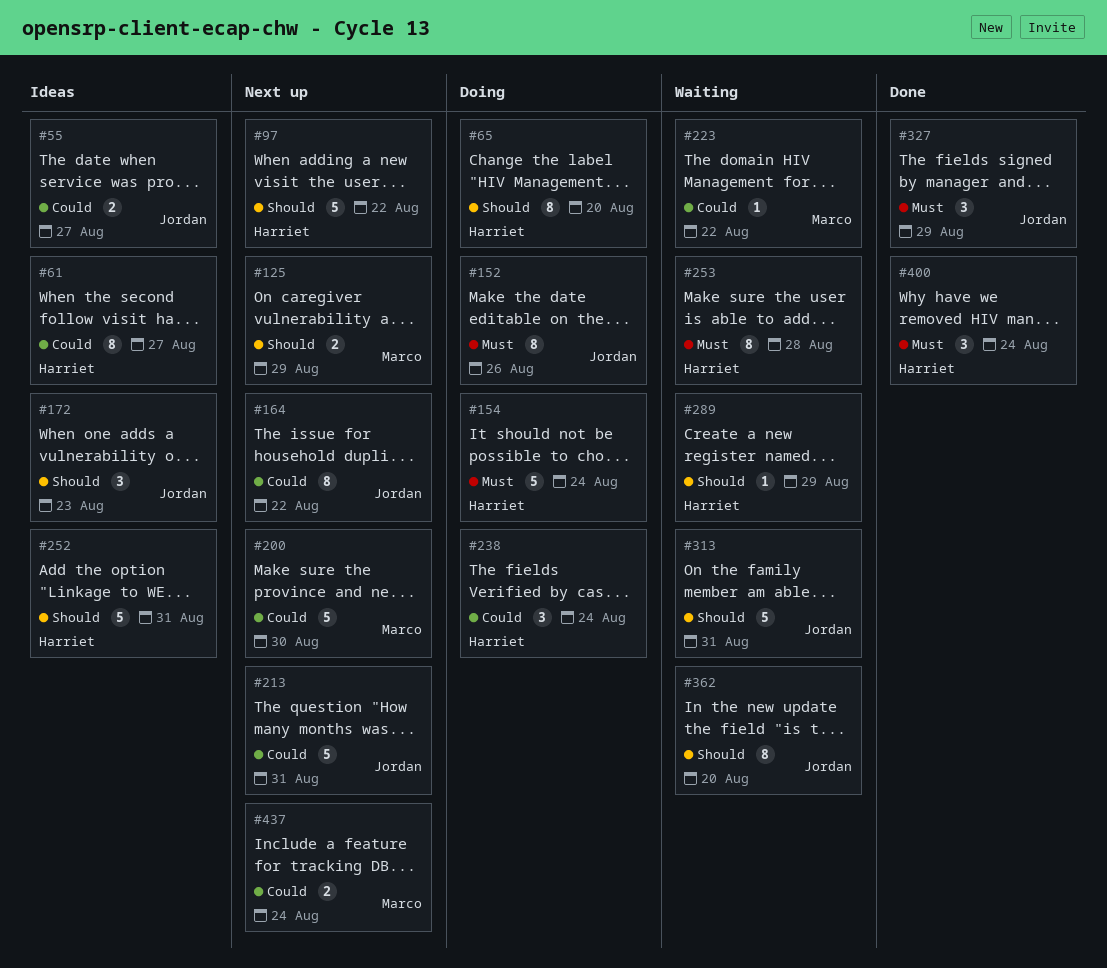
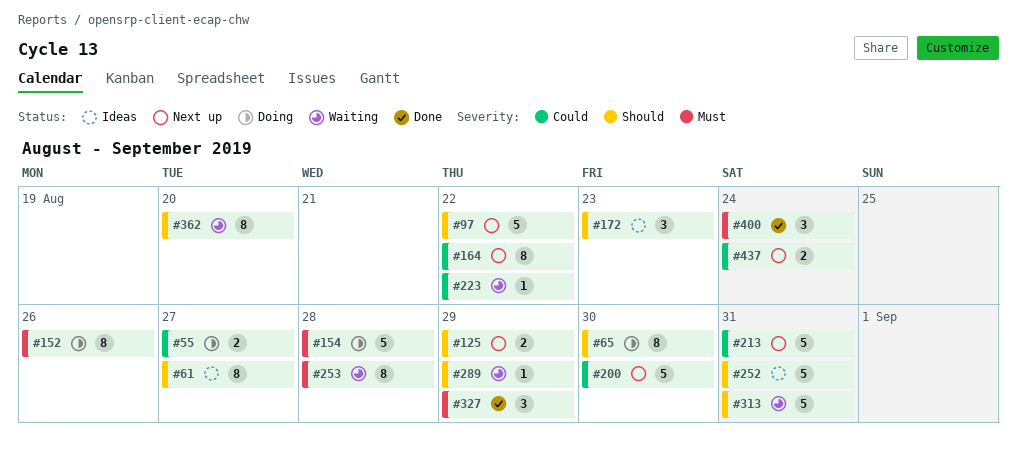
#55, status: Ideas -> Doing
#61, priority: Could -> Should
#65, due: Aug 20 -> Aug 30
#154, due: Aug 24 -> Aug 28
#238: present -> none

